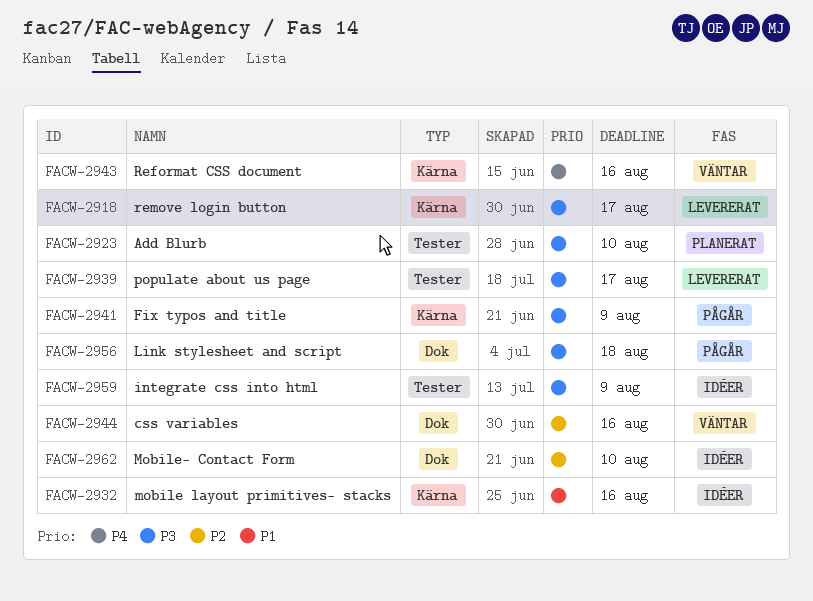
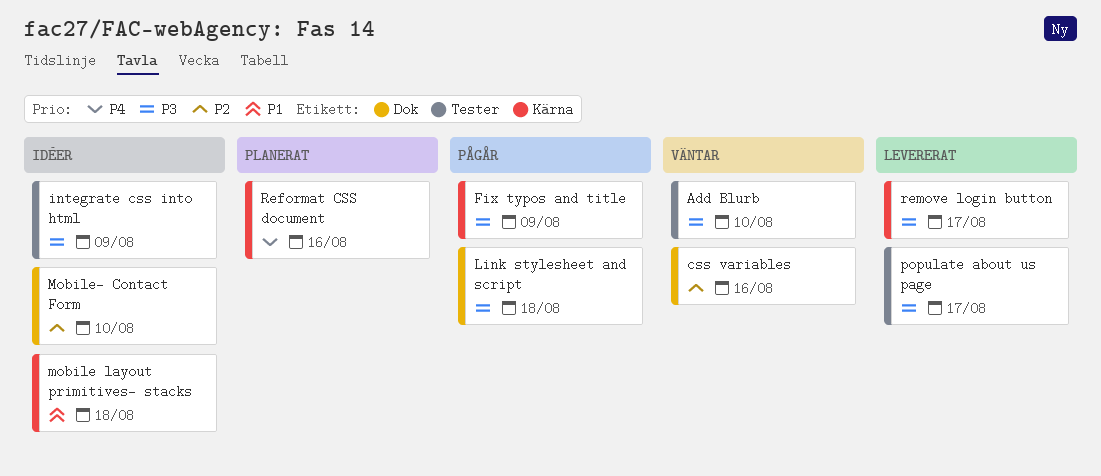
Add Blurb, status: Planerat -> Väntar
mobile layout primitives- stacks, due: Aug 16 -> Aug 18
Reformat CSS document, status: Väntar -> Planerat

